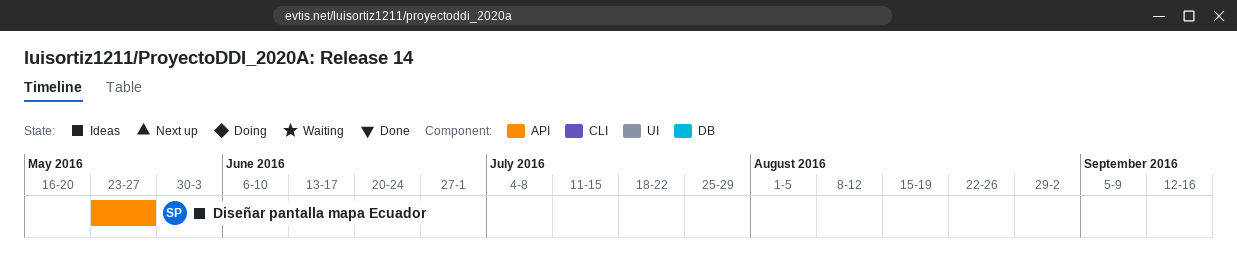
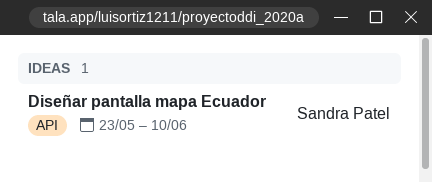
Diseñar pantalla mapa Ecuador, due: May 27 -> Jun 10

